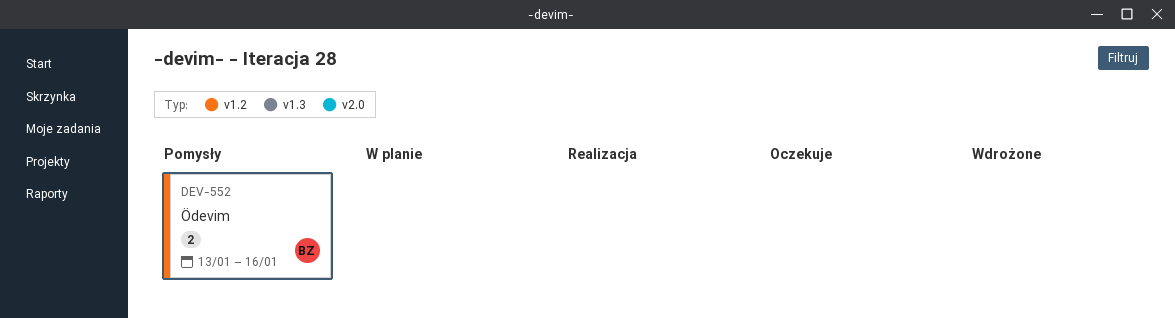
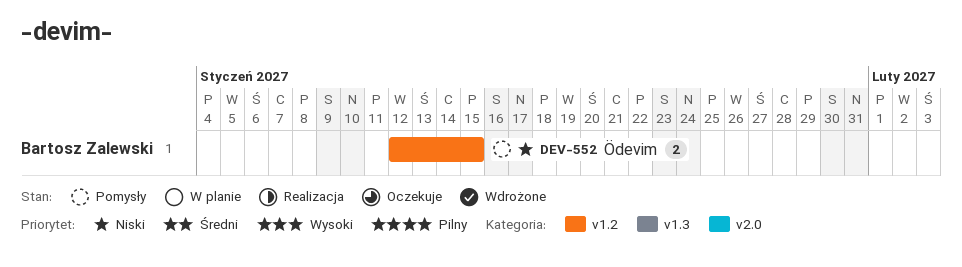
DEV-552, start: Jan 13 -> Jan 12
DEV-552, due: Jan 16 -> Jan 15

